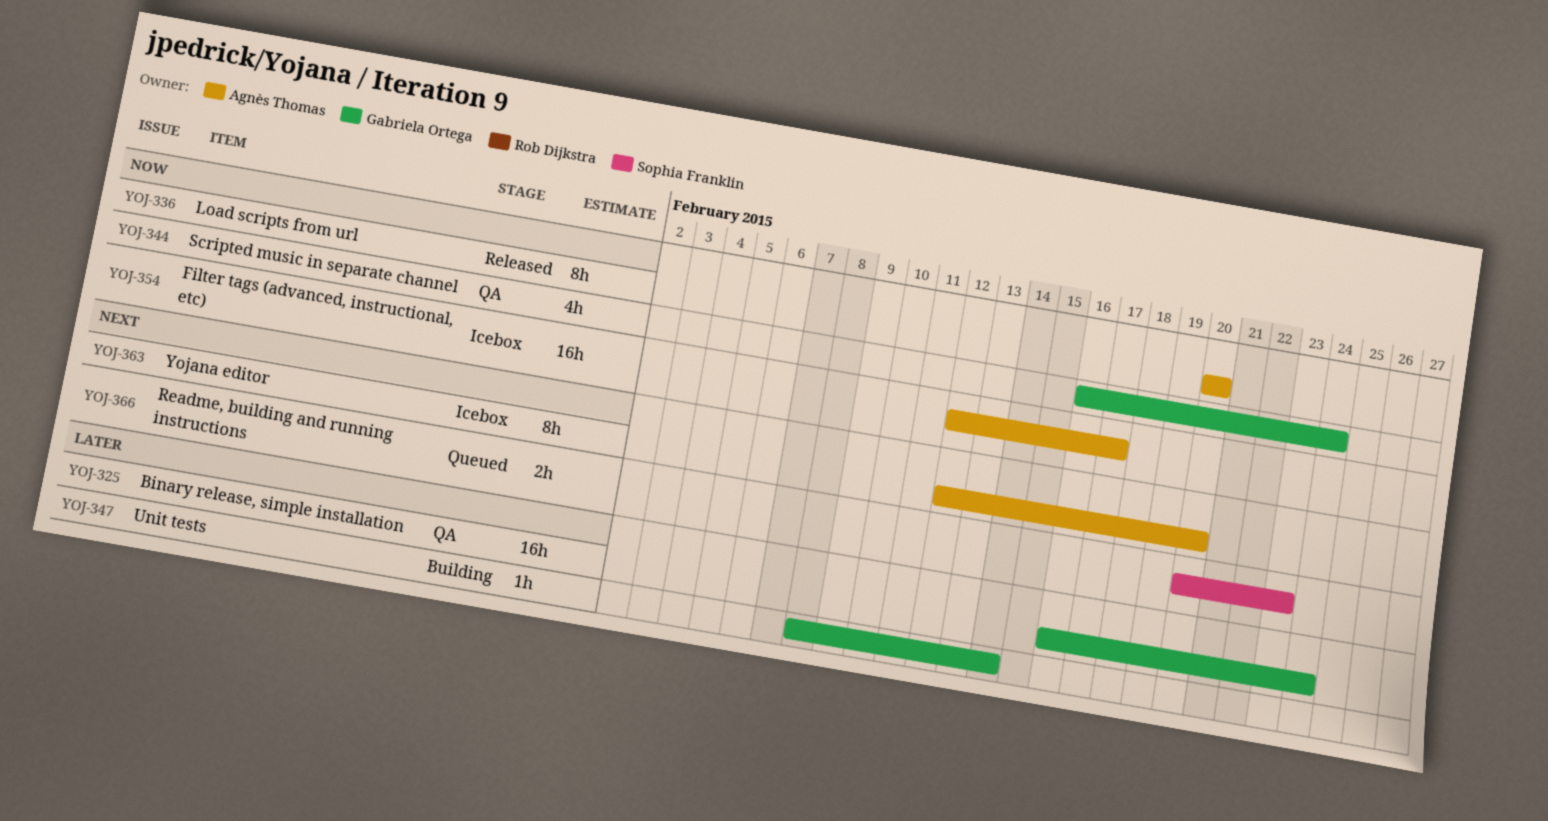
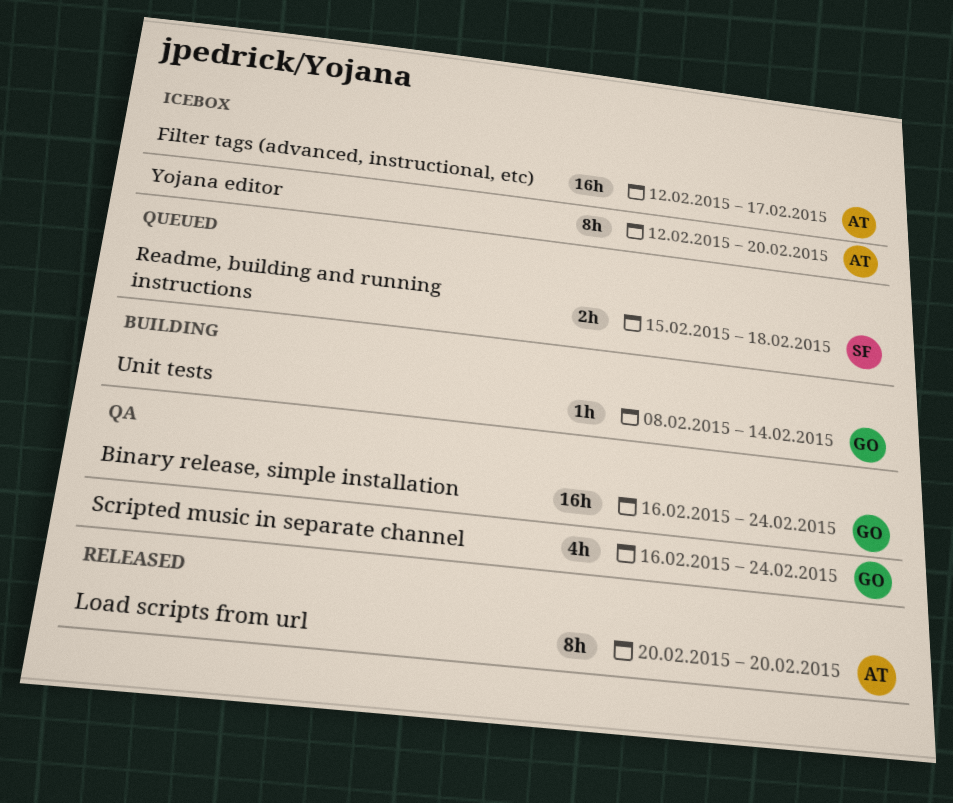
Readme, building and running instructions, start: Feb 20 -> Feb 15
Readme, building and running instructions, due: Feb 23 -> Feb 18

